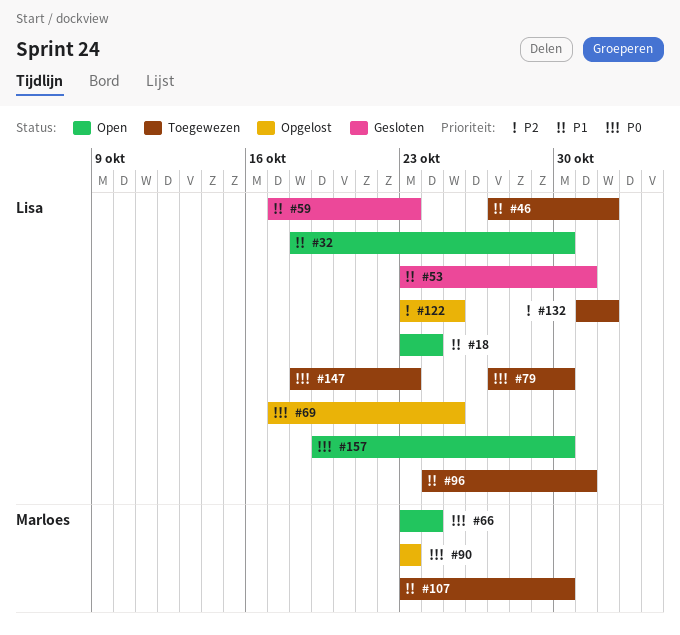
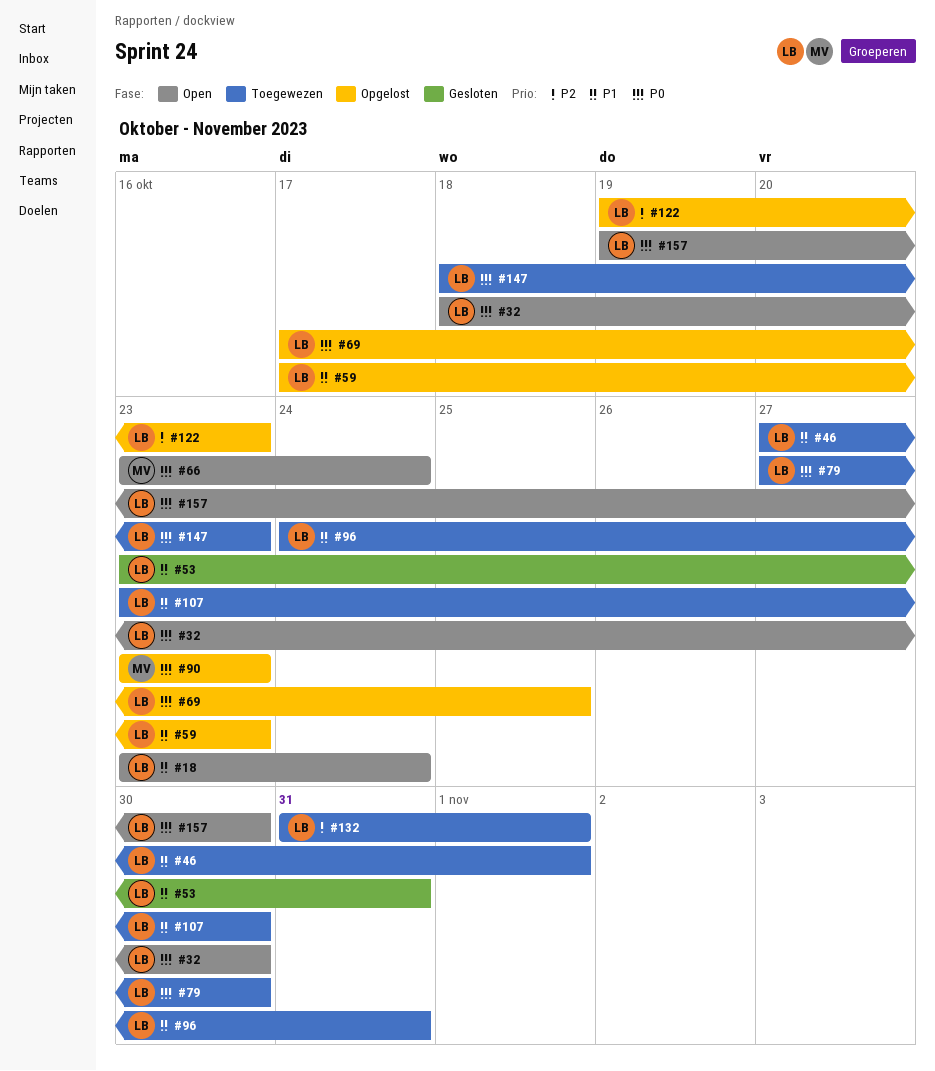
#32, priority: P1 -> P0
#59, status: Gesloten -> Opgelost
#107, owner: Marloes -> Lisa
#122, start: Oct 23 -> Oct 19
#122, due: Oct 25 -> Oct 23

